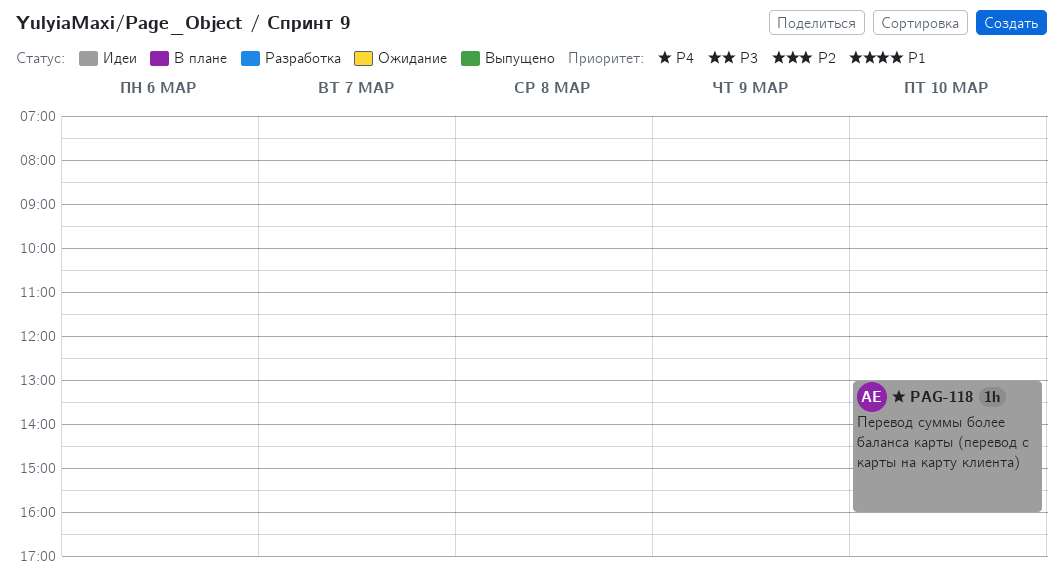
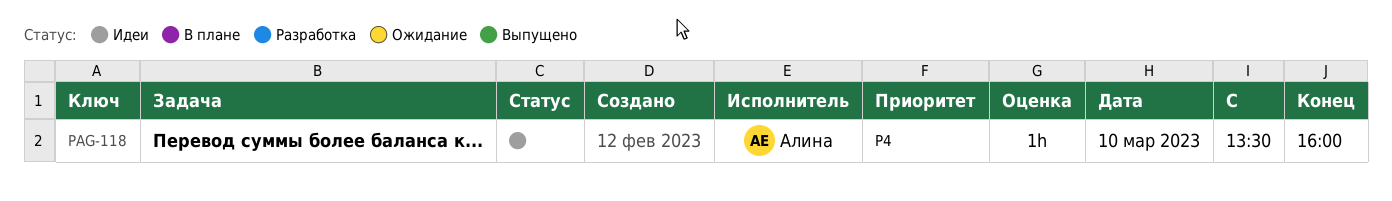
PAG-118, begins: 13:00 -> 13:30

